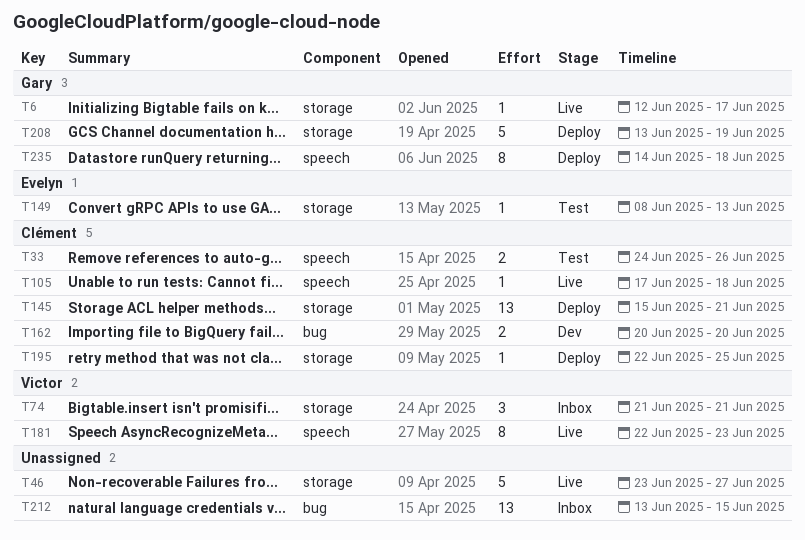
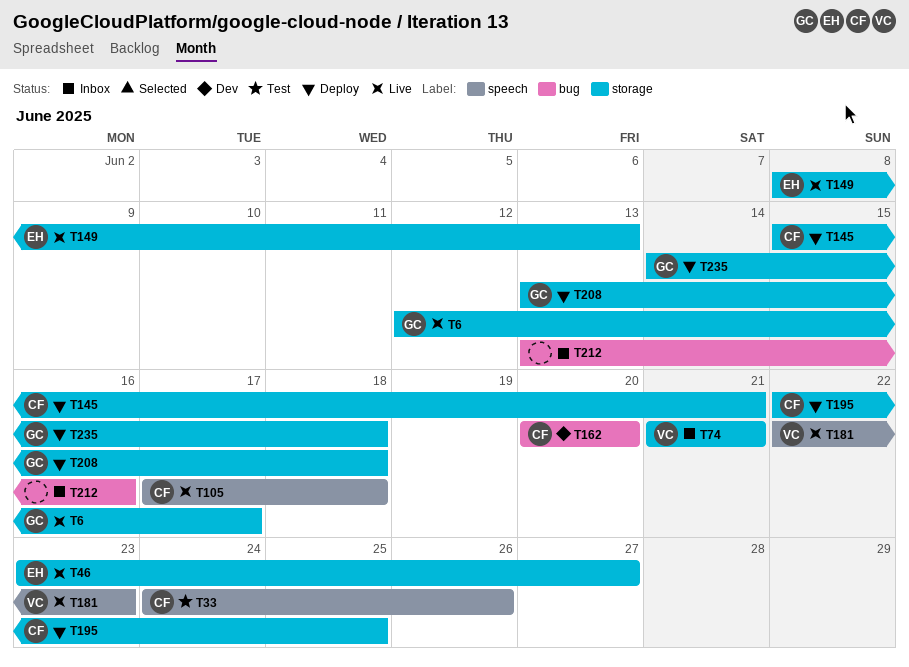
T46, owner: none -> Evelyn
T149, status: Test -> Live
T208, due: Jun 19 -> Jun 18
T212, due: Jun 15 -> Jun 16
T235, label: speech -> storage

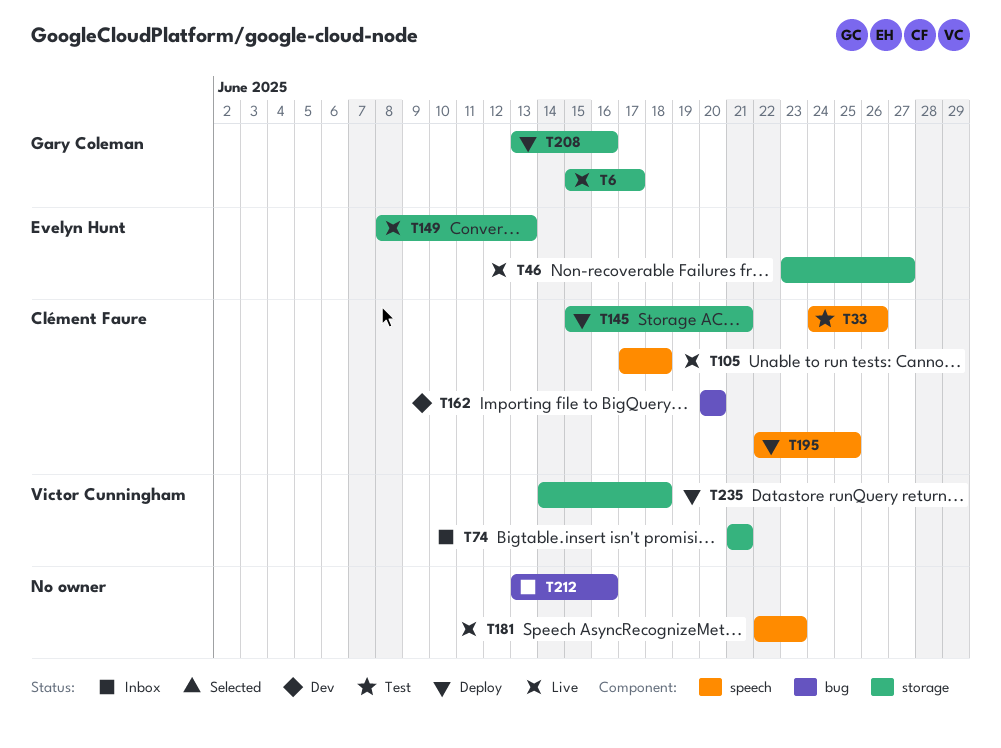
T6, start: Jun 12 -> Jun 15
T181, owner: Victor Cunningham -> none
T195, label: storage -> speech
T208, due: Jun 18 -> Jun 16
T235, owner: Gary Coleman -> Victor Cunningham

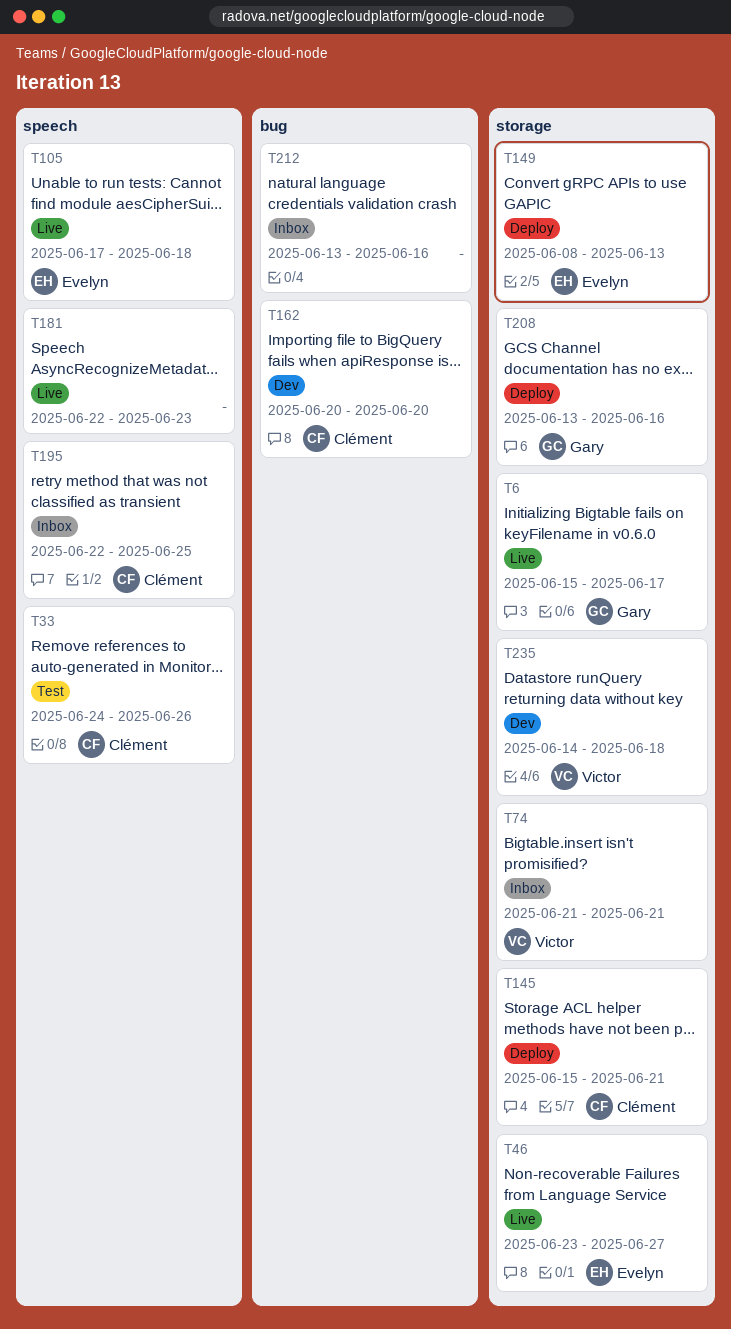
T105, owner: Clément Faure -> Evelyn Hunt
T149, status: Live -> Deploy
T195, status: Deploy -> Inbox
T235, status: Deploy -> Dev

